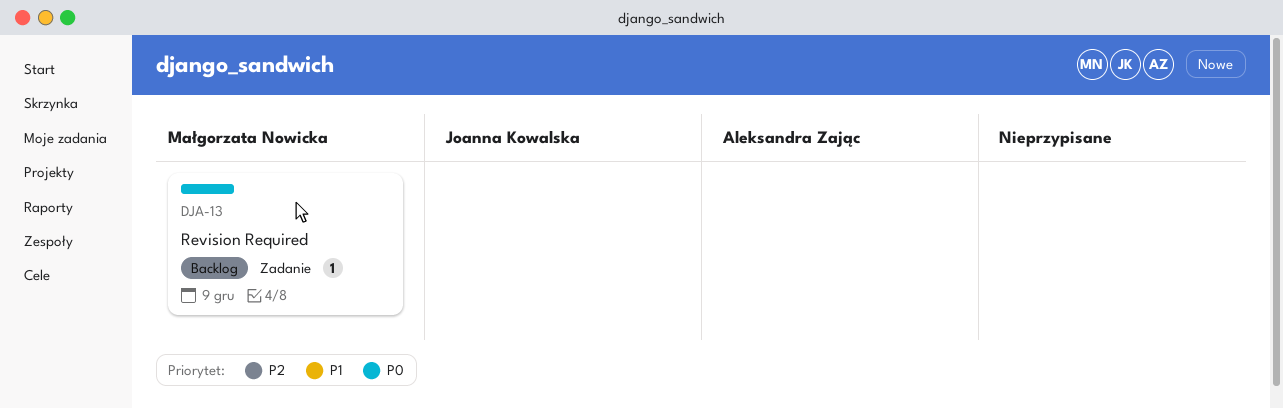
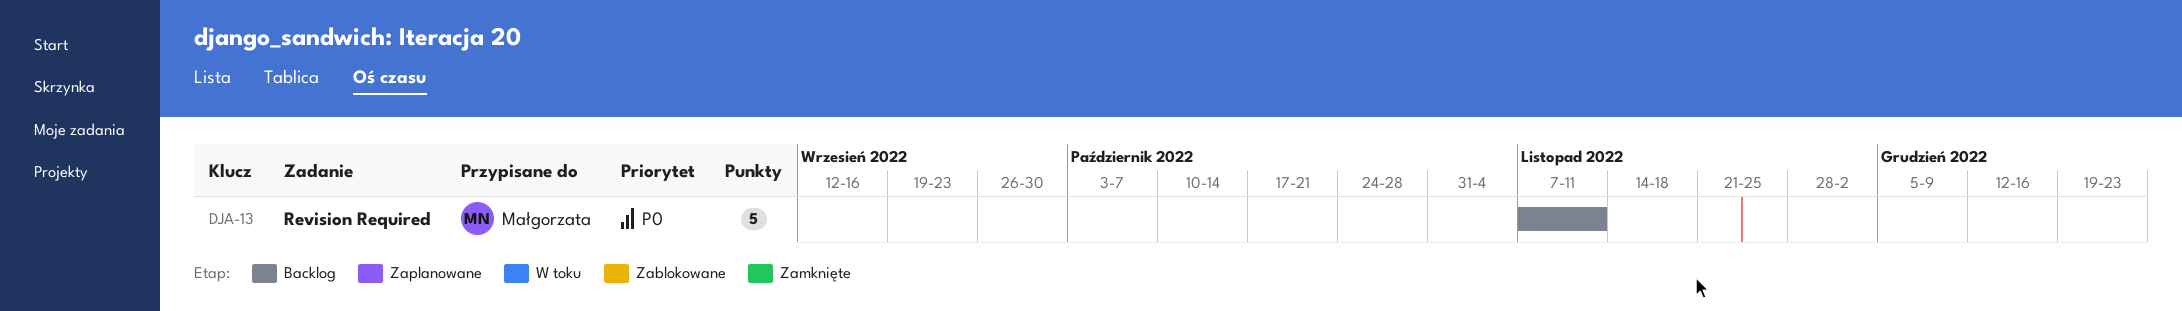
DJA-13, estimate: 1 -> 5
DJA-13, due: Dec 9 -> Nov 11

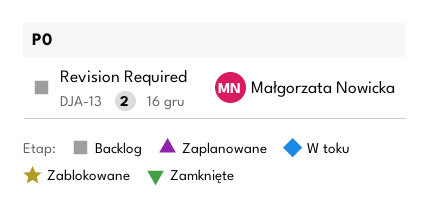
DJA-13, estimate: 5 -> 2
DJA-13, due: Nov 11 -> Dec 16

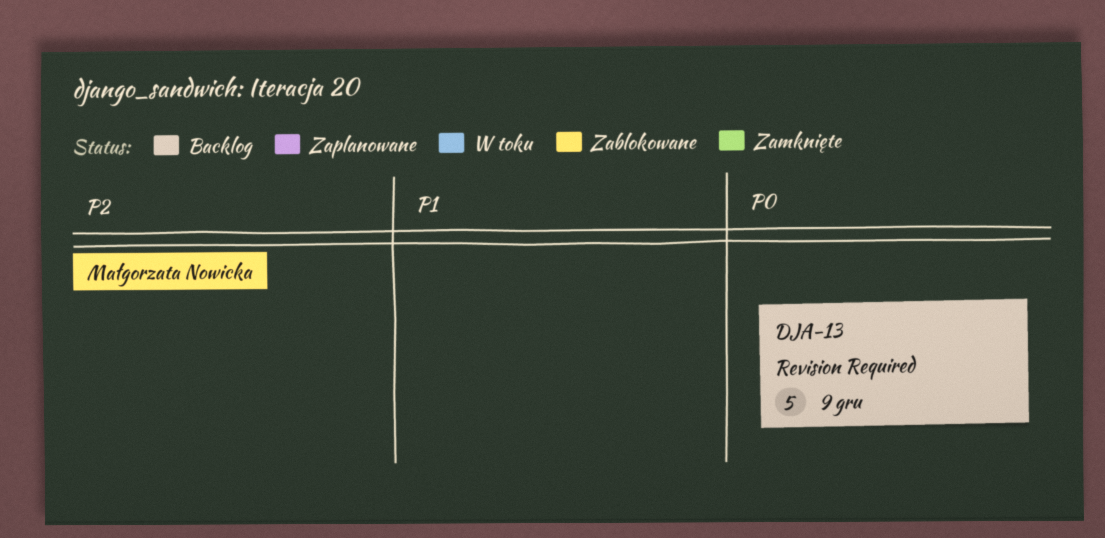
DJA-13, estimate: 2 -> 5
DJA-13, due: Dec 16 -> Dec 9

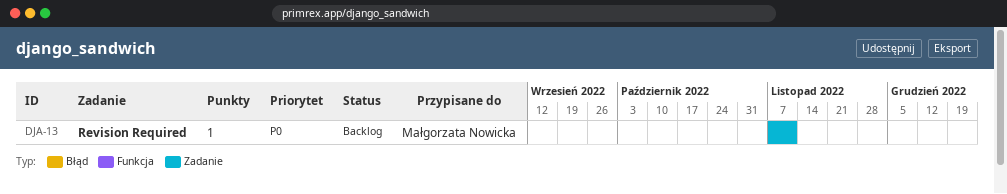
DJA-13, estimate: 5 -> 1
DJA-13, due: Dec 9 -> Nov 11

